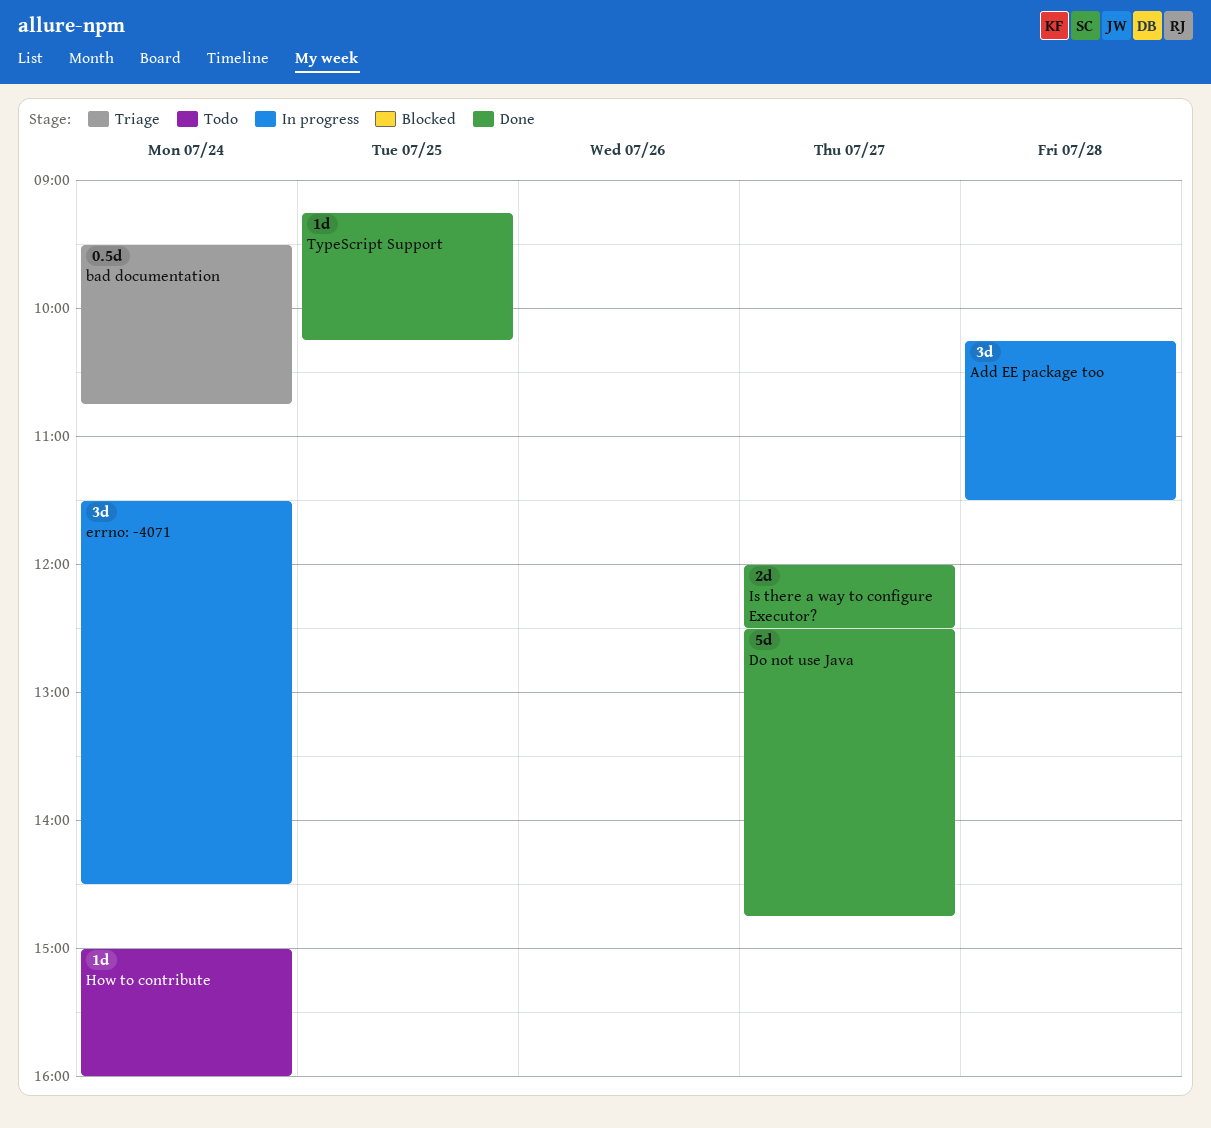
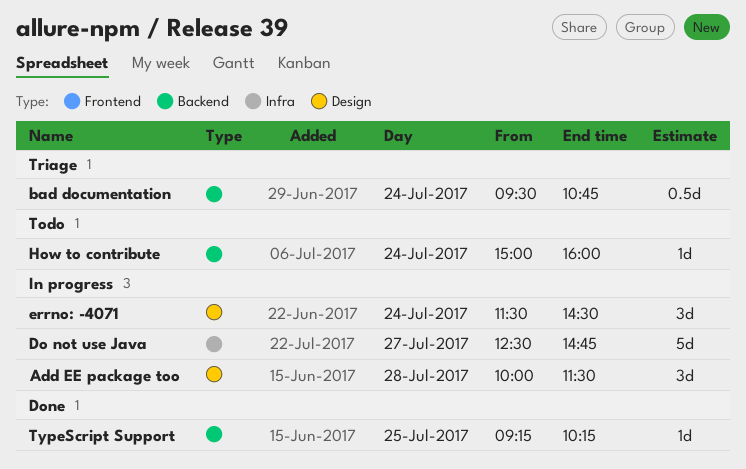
Add EE package too, begins: 10:15 -> 10:00
Do not use Java, status: Done -> In progress
Is there a way to configure Executor?: present -> none

